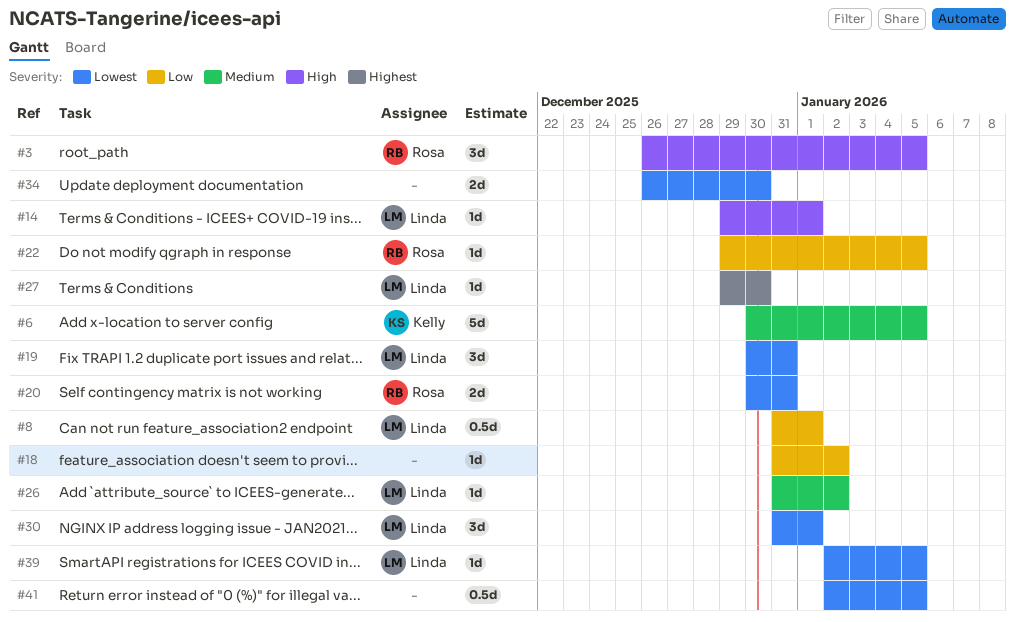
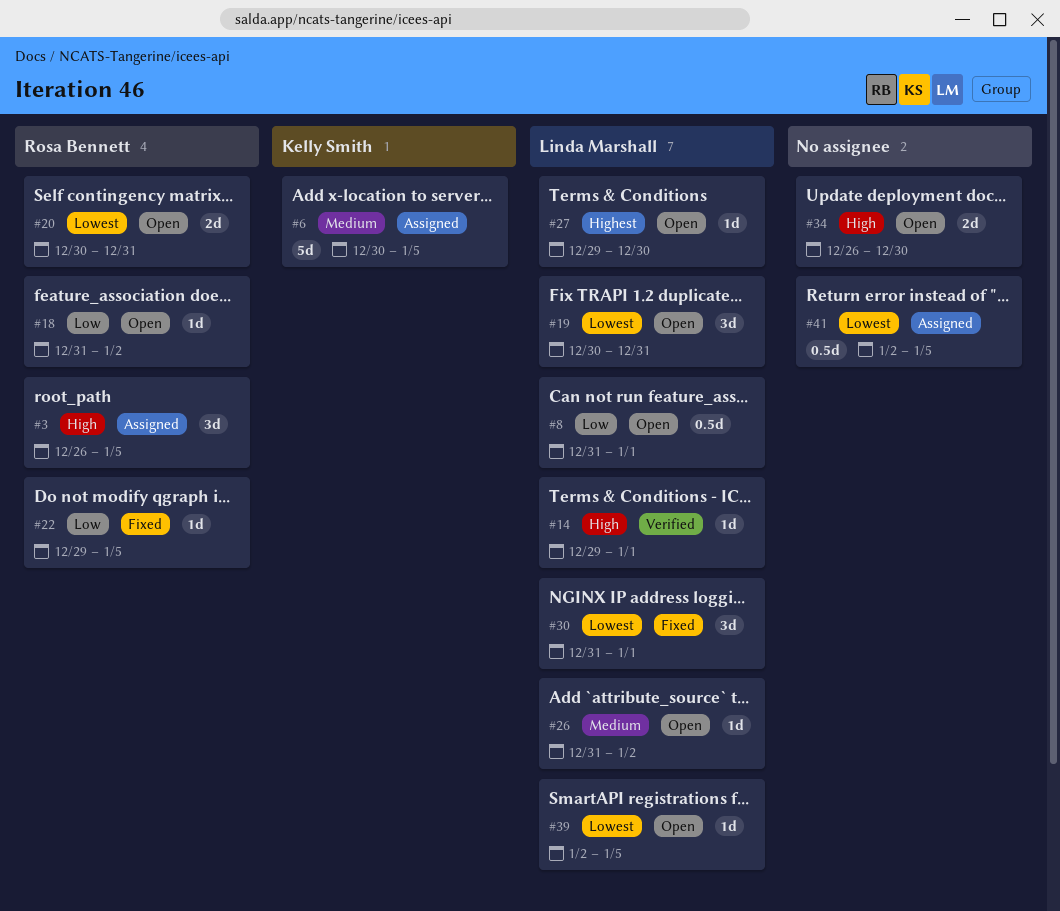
#18, owner: none -> Rosa Bennett
#34, priority: Lowest -> High

